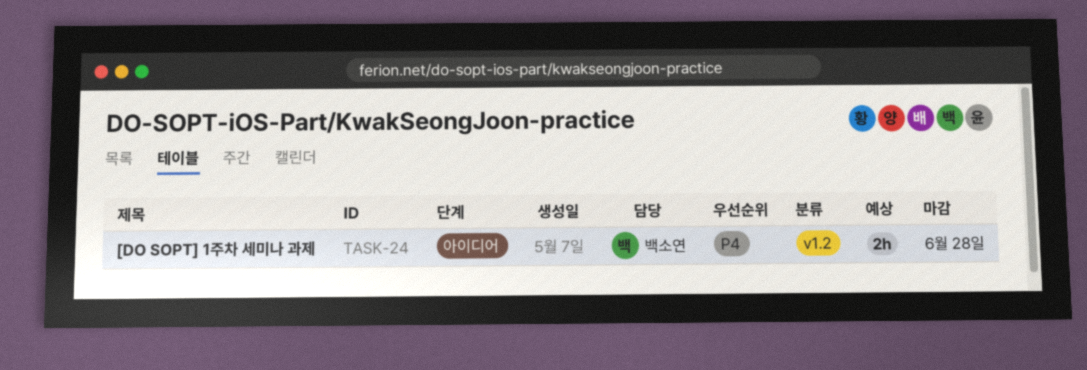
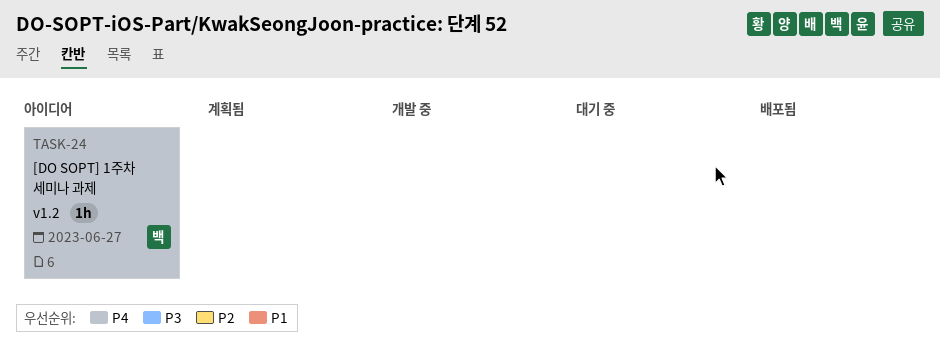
TASK-24, estimate: 2h -> 1h
TASK-24, due: Jun 28 -> Jun 27

